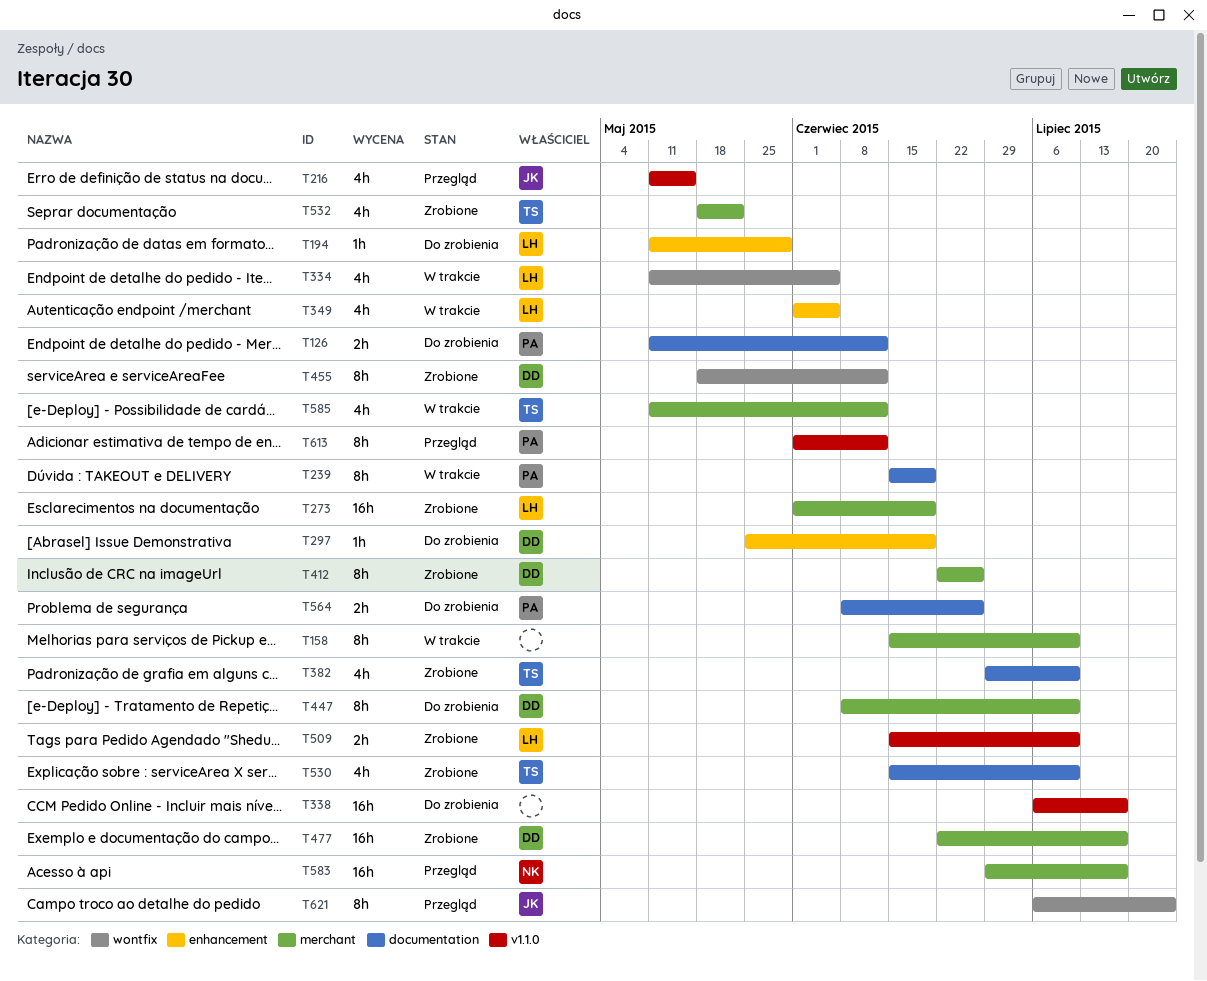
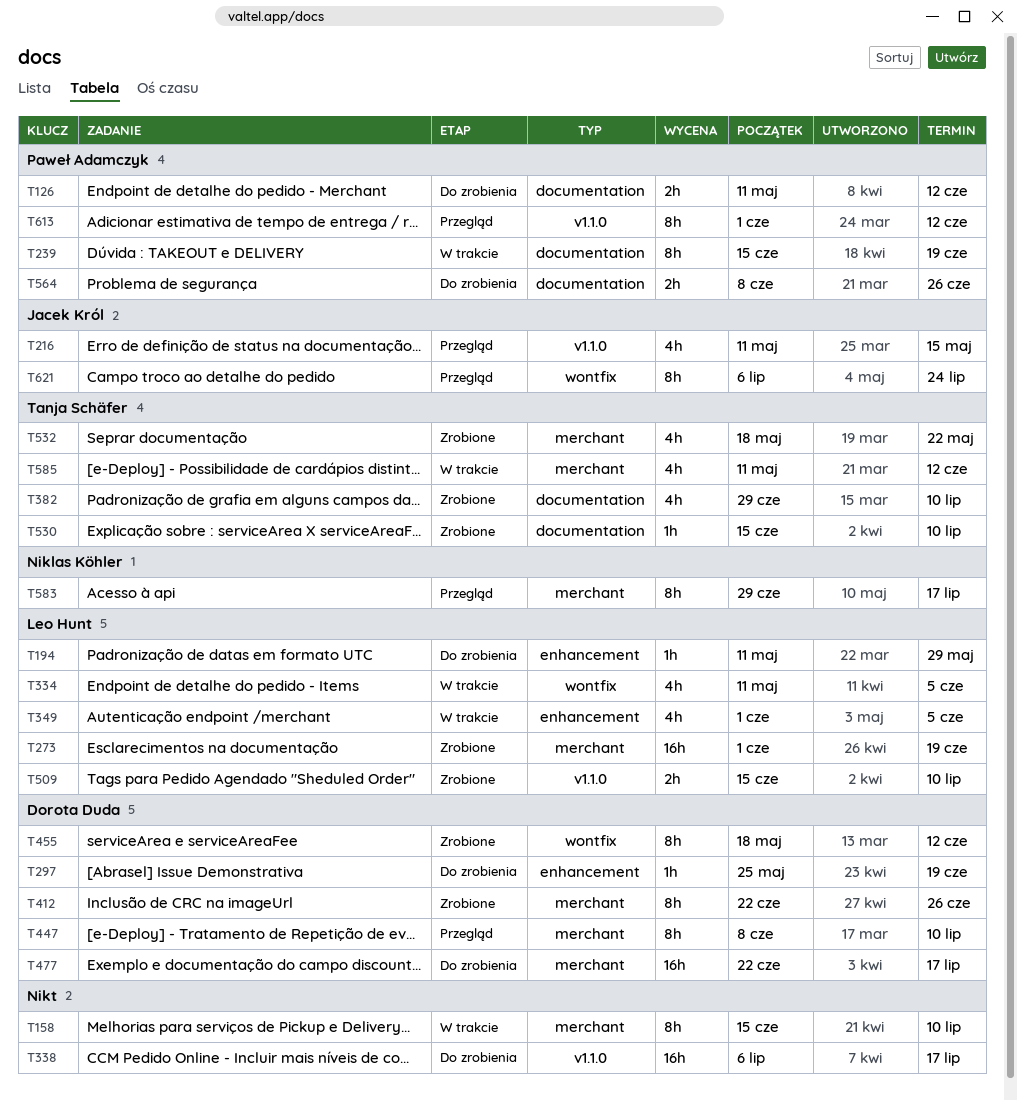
T447, status: Do zrobienia -> Przegląd
T477, status: Zrobione -> Do zrobienia
T530, estimate: 4h -> 1h
T583, estimate: 16h -> 8h

